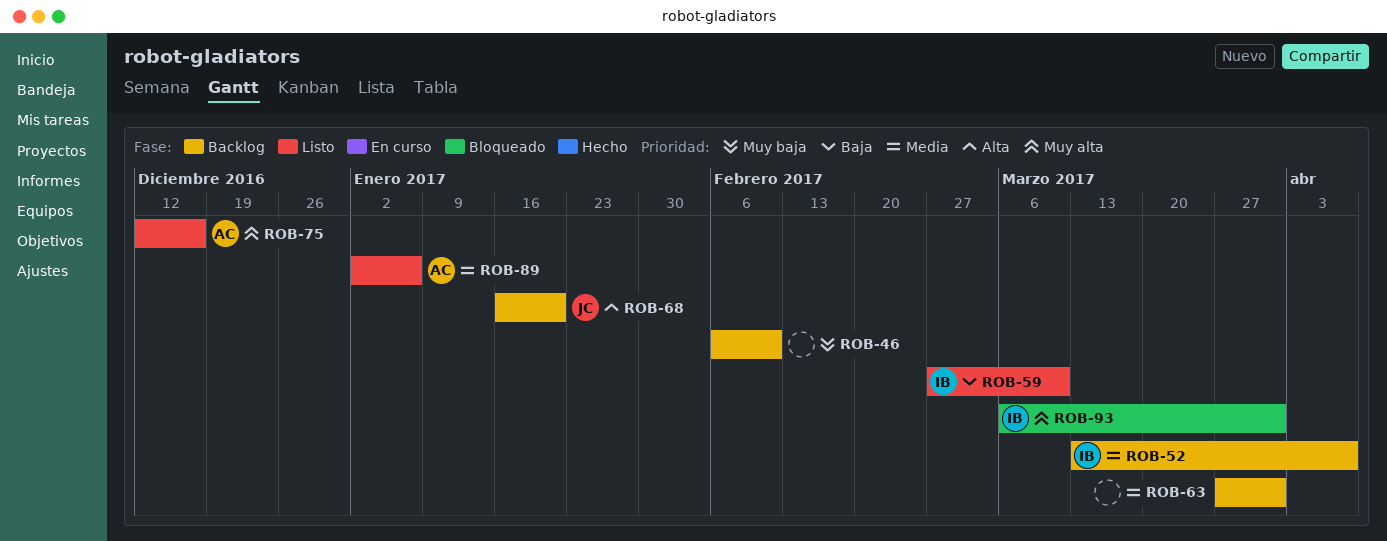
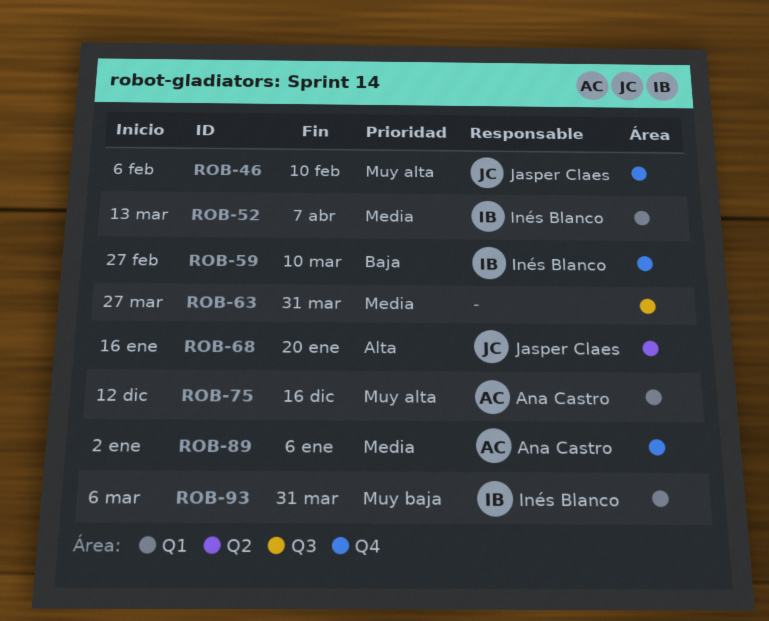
ROB-46, owner: none -> Jasper Claes
ROB-46, priority: Muy baja -> Muy alta
ROB-93, priority: Muy alta -> Muy baja

